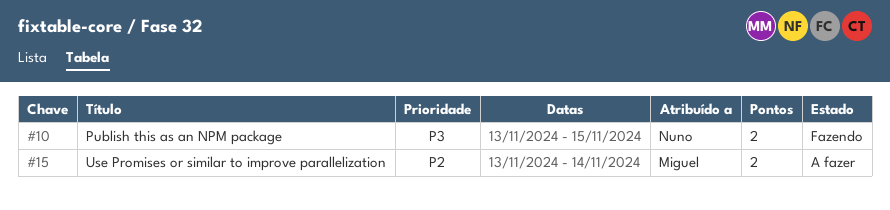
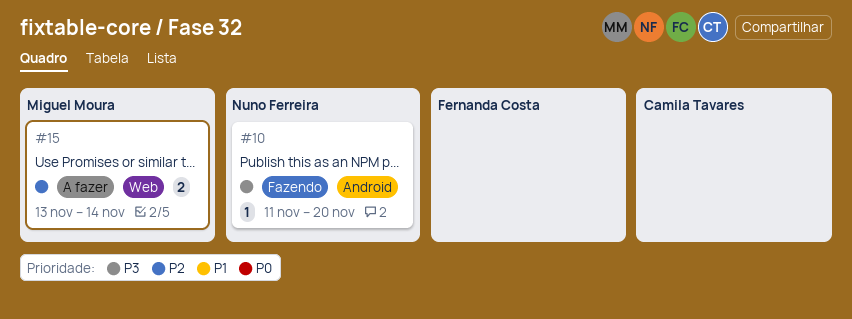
#10, estimate: 2 -> 1
#10, start: Nov 13 -> Nov 11
#10, due: Nov 15 -> Nov 20

